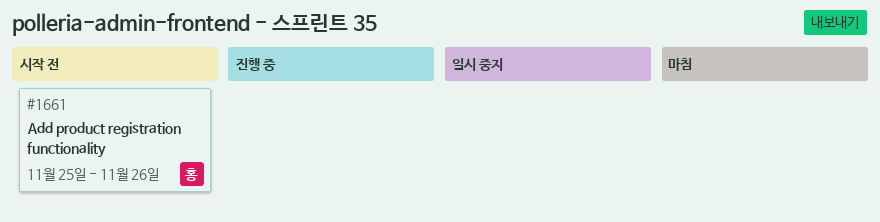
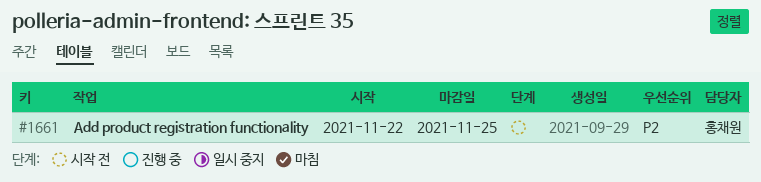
#1661, start: Nov 25 -> Nov 22
#1661, due: Nov 26 -> Nov 25

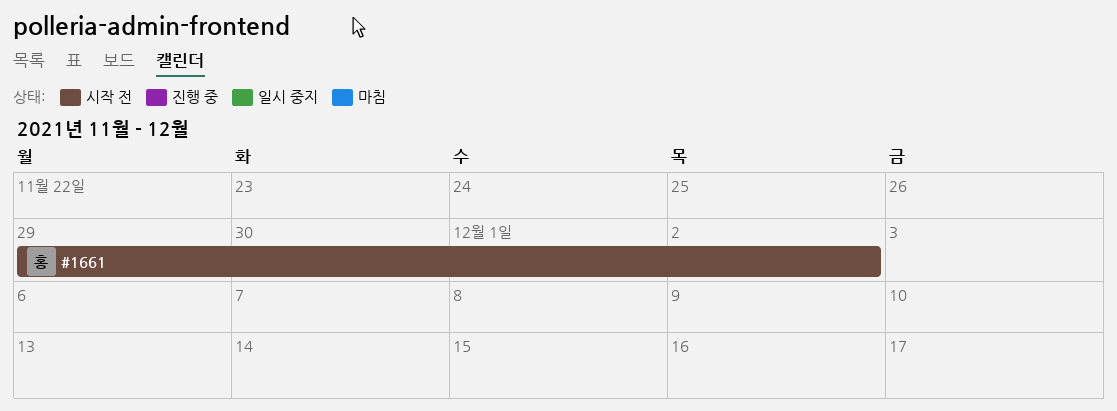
#1661, start: Nov 22 -> Nov 29
#1661, due: Nov 25 -> Dec 2

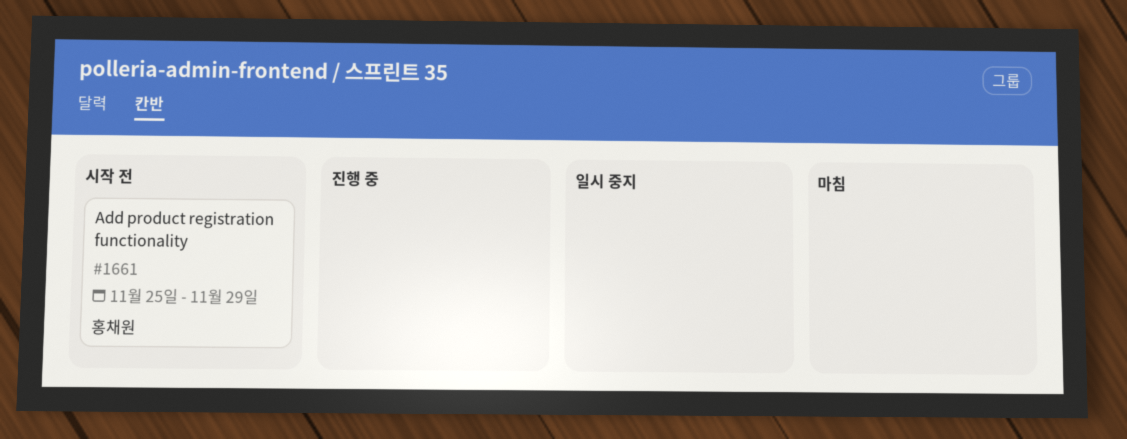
#1661, start: Nov 29 -> Nov 25
#1661, due: Dec 2 -> Nov 29

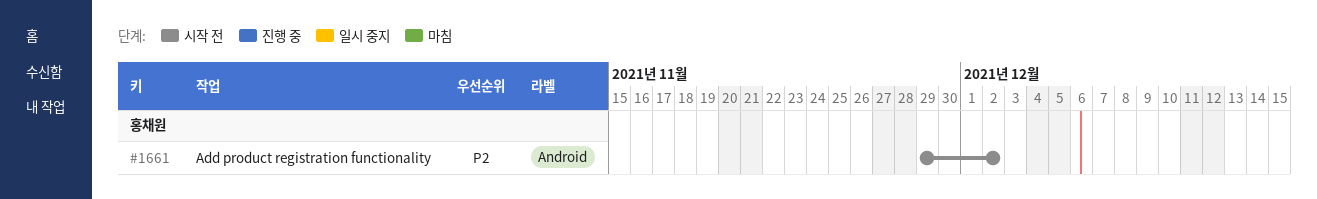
#1661, start: Nov 25 -> Nov 29
#1661, due: Nov 29 -> Dec 2

